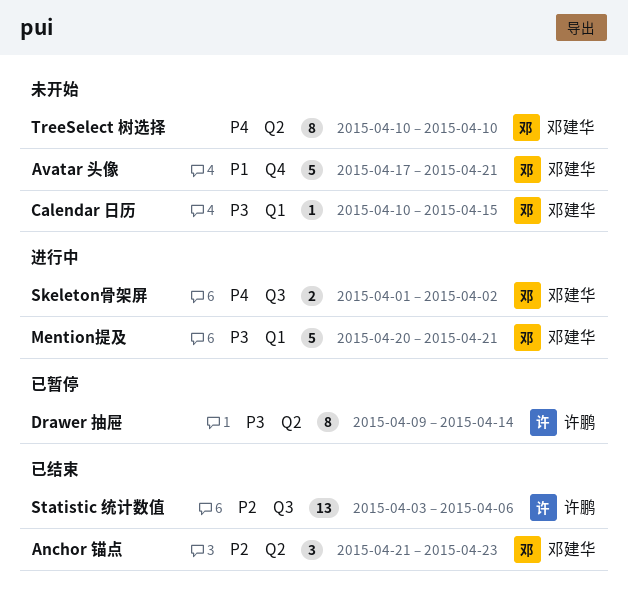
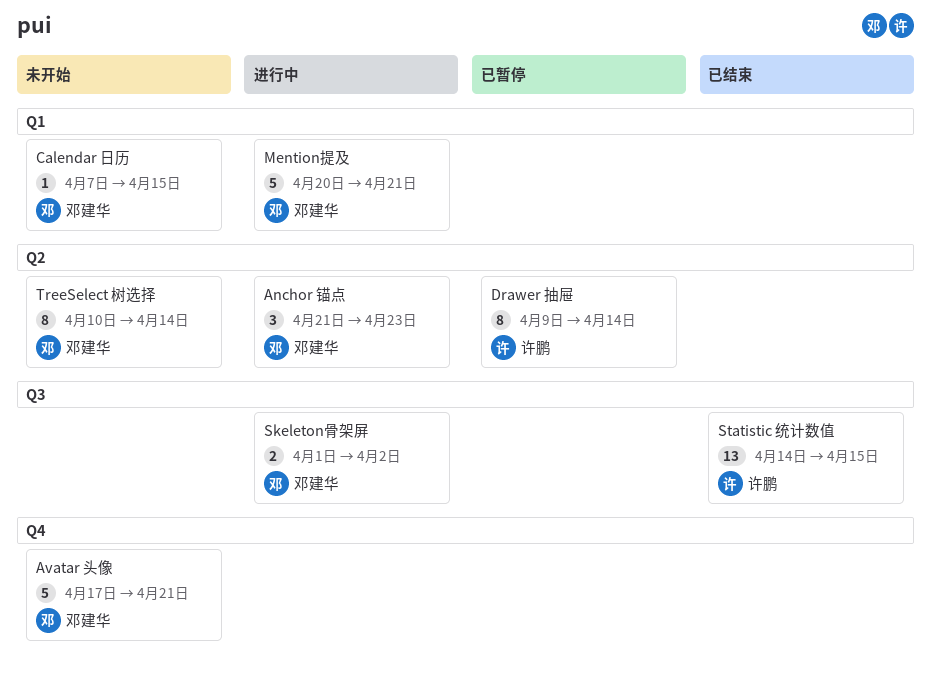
Anchor 锚点, status: 已结束 -> 进行中
Calendar 日历, start: Apr 10 -> Apr 7
Statistic 统计数值, start: Apr 3 -> Apr 14
Statistic 统计数值, due: Apr 6 -> Apr 15
TreeSelect 树选择, due: Apr 10 -> Apr 14

